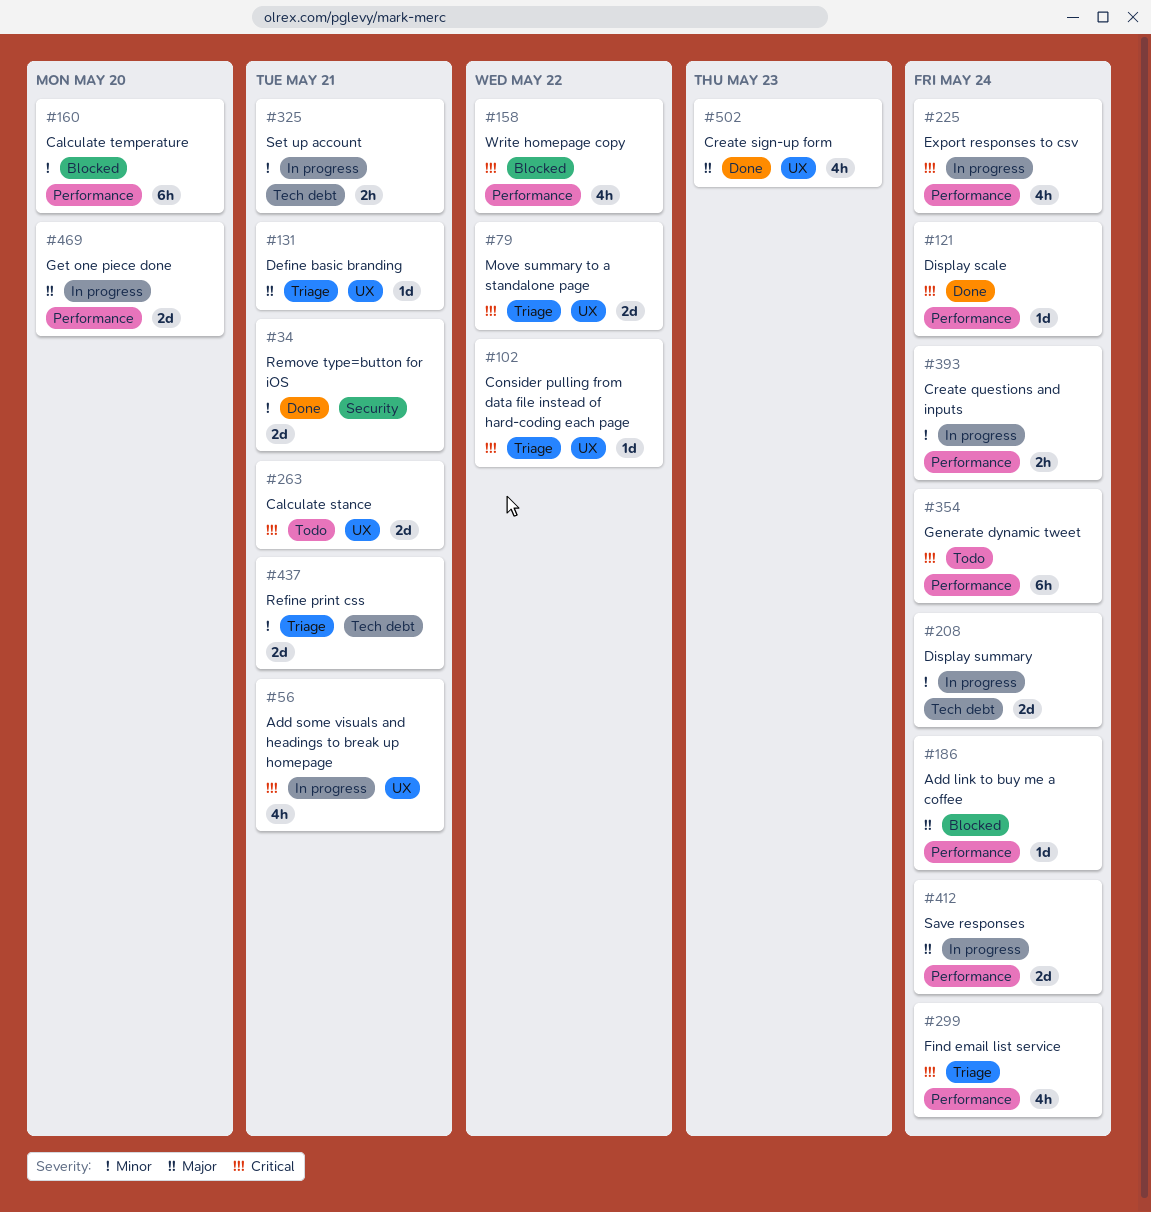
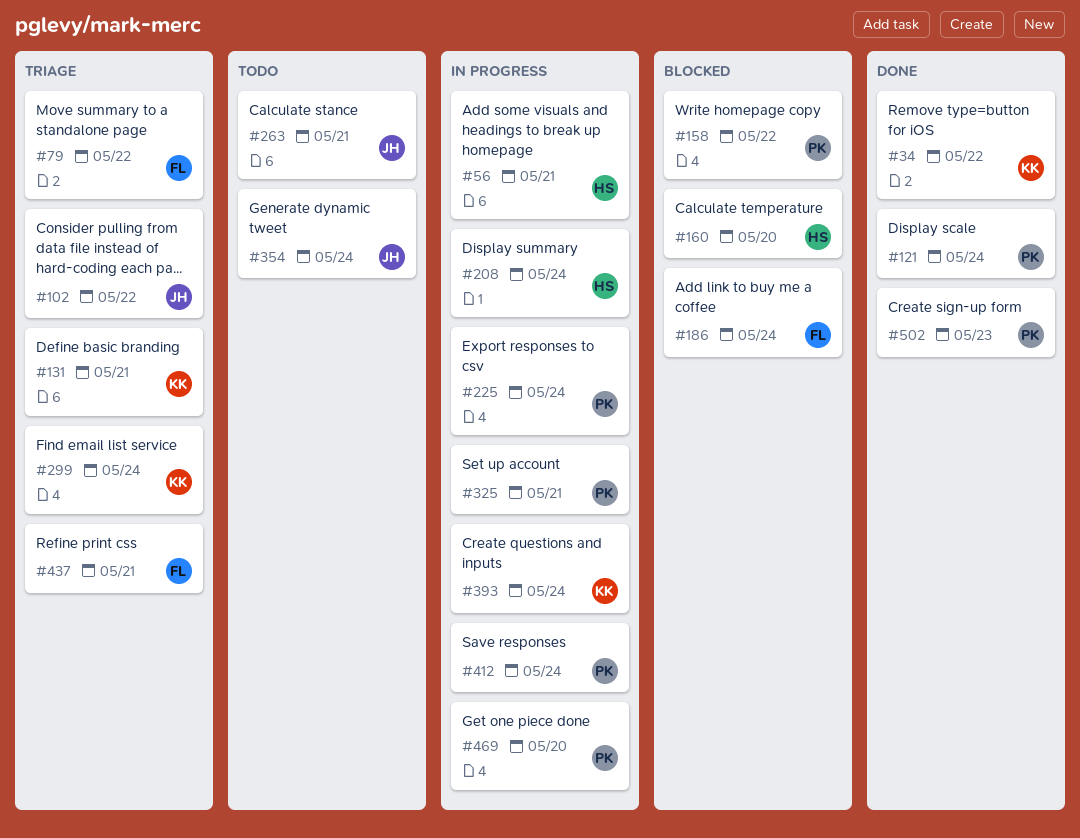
#34, due: May 21 -> May 22

